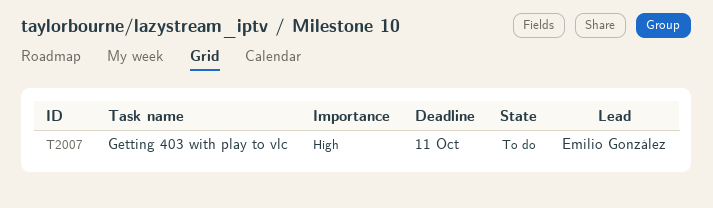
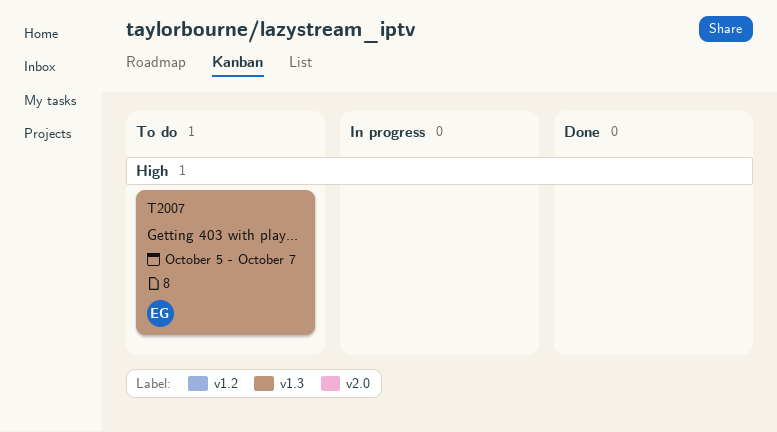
T2007, due: Oct 11 -> Oct 7

